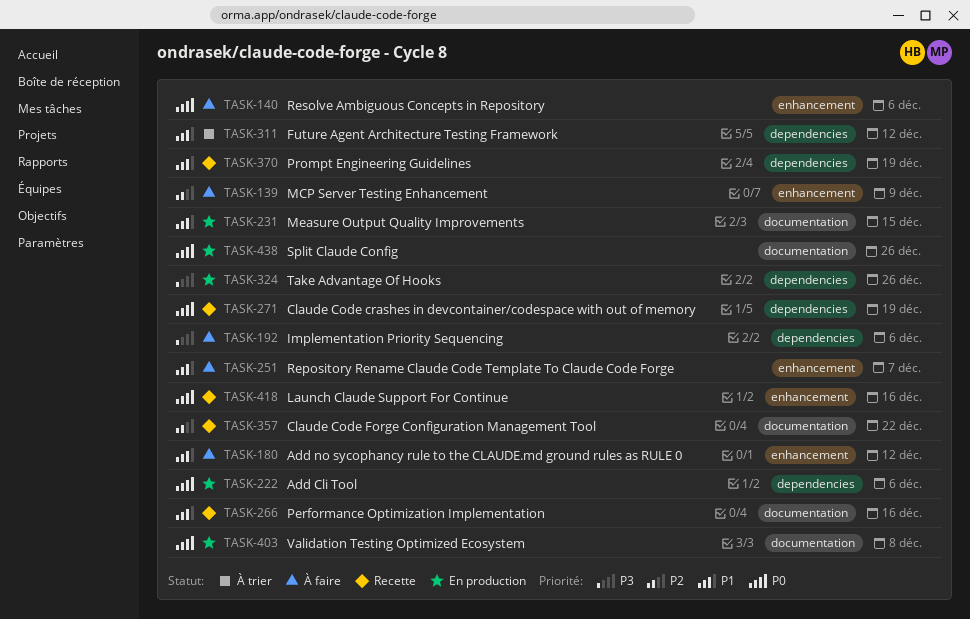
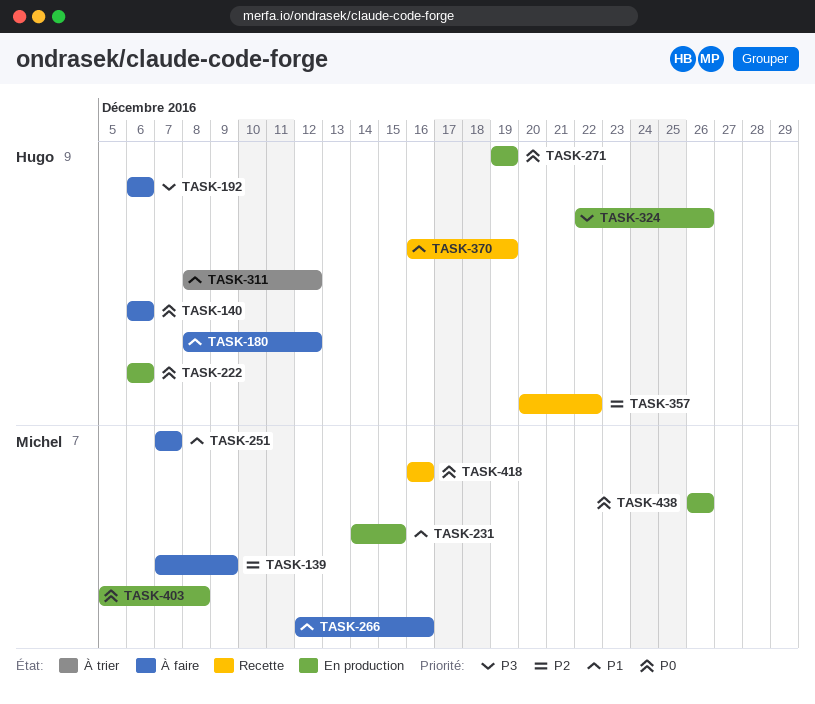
TASK-266, status: Recette -> À faire
TASK-271, status: Recette -> En production

